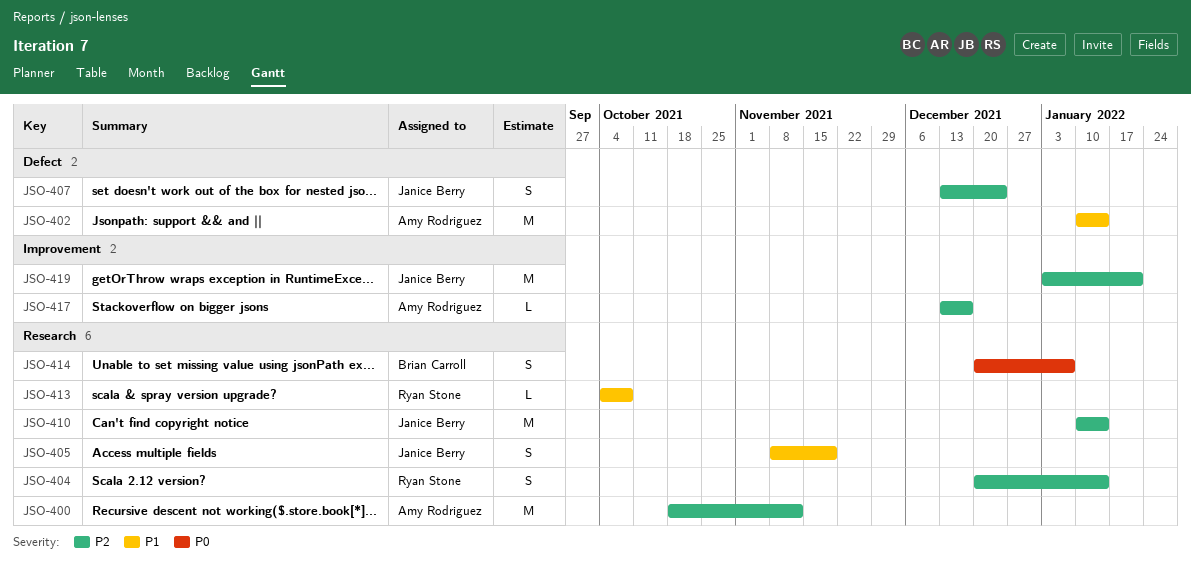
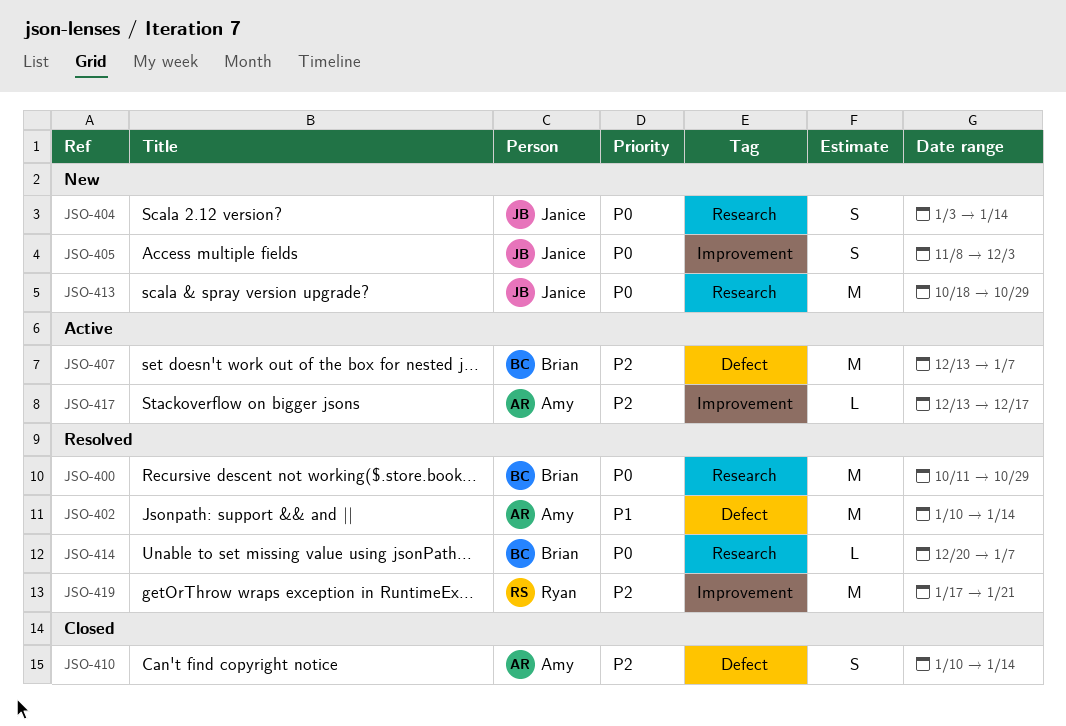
JSO-400, owner: Amy Rodriguez -> Brian Carroll
JSO-400, priority: P2 -> P0
JSO-400, start: Oct 18 -> Oct 11
JSO-400, due: Nov 12 -> Oct 29
JSO-404, owner: Ryan Stone -> Janice Berry
JSO-404, priority: P2 -> P0
JSO-404, start: Dec 20 -> Jan 3
JSO-405, priority: P1 -> P0
JSO-405, label: Research -> Improvement
JSO-405, due: Nov 19 -> Dec 3
JSO-407, owner: Janice Berry -> Brian Carroll
JSO-407, estimate: S -> M
JSO-407, due: Dec 24 -> Jan 7
JSO-410, owner: Janice Berry -> Amy Rodriguez
JSO-410, label: Research -> Defect
JSO-410, estimate: M -> S
JSO-413, owner: Ryan Stone -> Janice Berry
JSO-413, priority: P1 -> P0
JSO-413, estimate: L -> M
JSO-413, start: Oct 4 -> Oct 18
JSO-413, due: Oct 8 -> Oct 29
JSO-414, estimate: S -> L
JSO-419, owner: Janice Berry -> Ryan Stone
JSO-419, start: Jan 3 -> Jan 17

